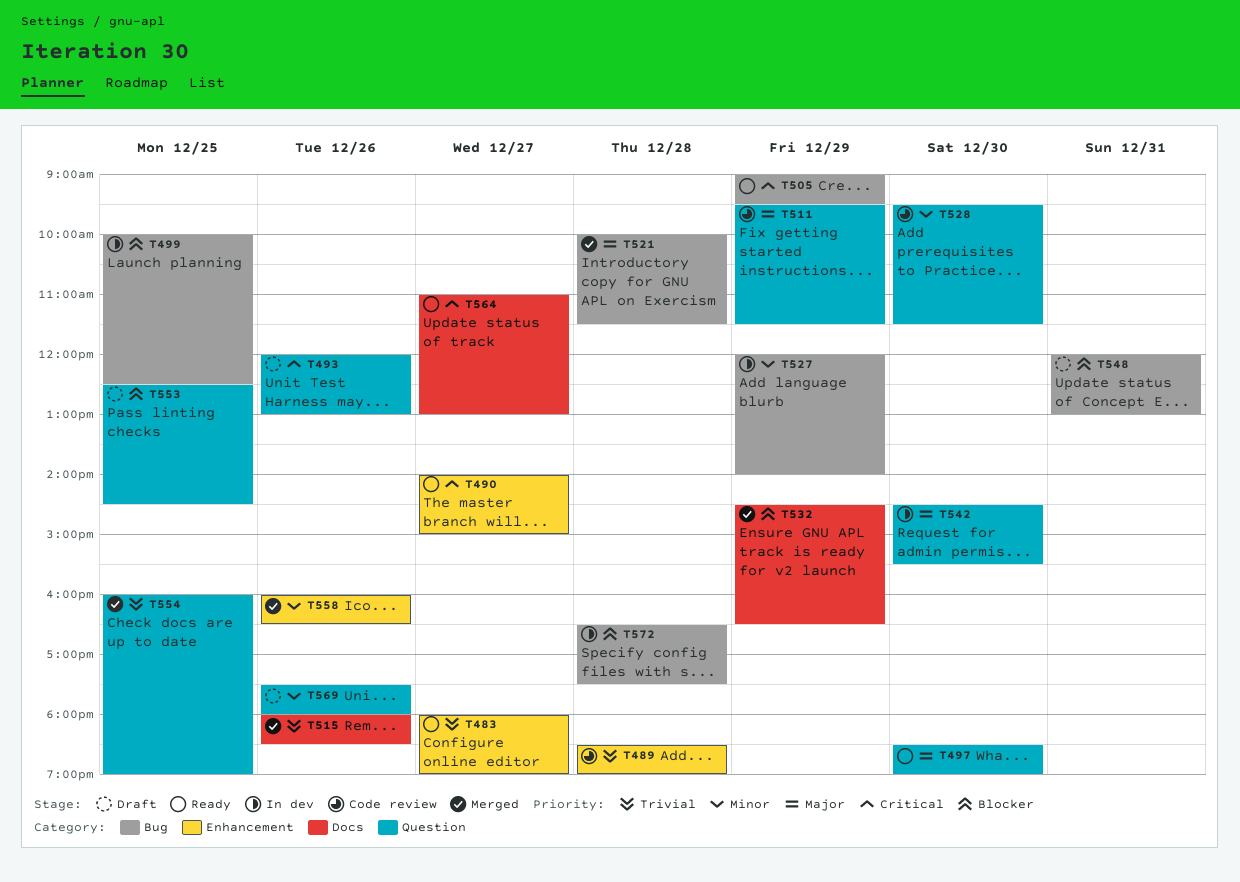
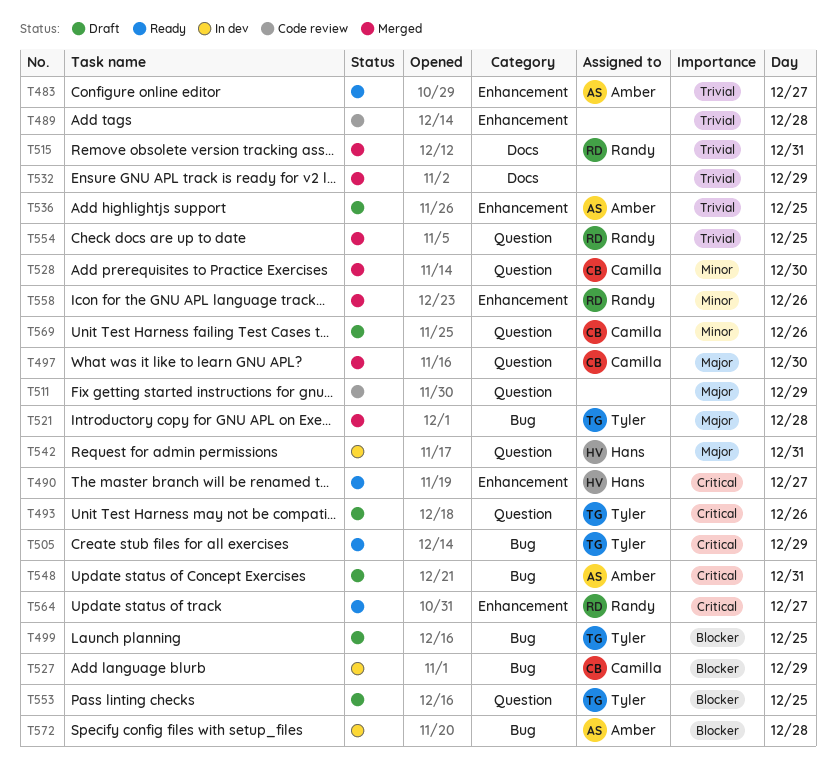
T497, status: Ready -> Merged
T499, status: In dev -> Draft
T515, day: Dec 26 -> Dec 31
T527, priority: Minor -> Blocker
T528, status: Code review -> Merged
T532, priority: Blocker -> Trivial
T536: none -> present
T542, day: Dec 30 -> Dec 31
T548, priority: Blocker -> Critical
T564, label: Docs -> Enhancement

